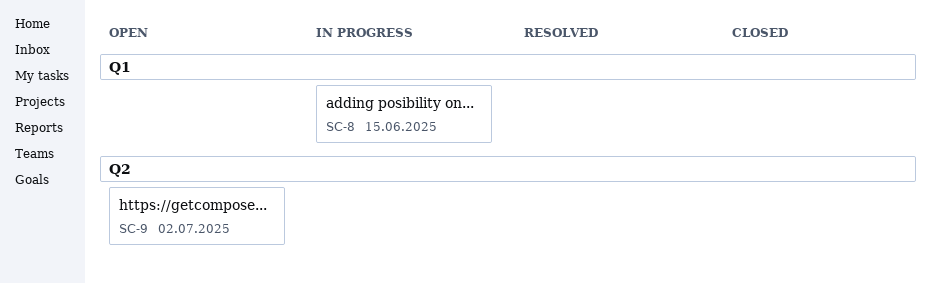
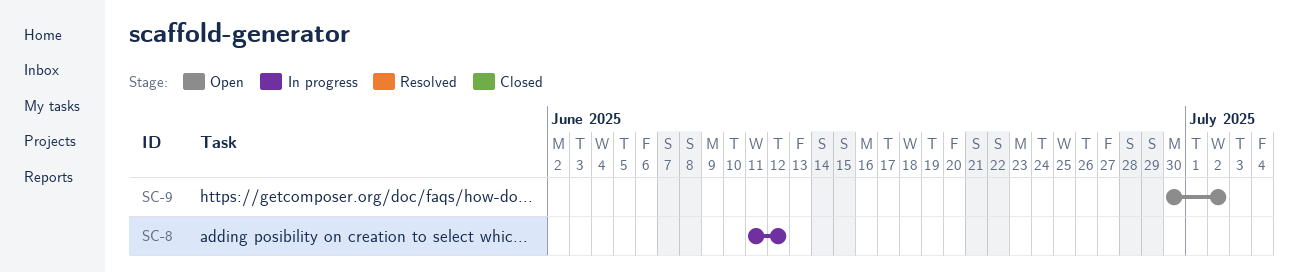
SC-8, due: Jun 15 -> Jun 12

